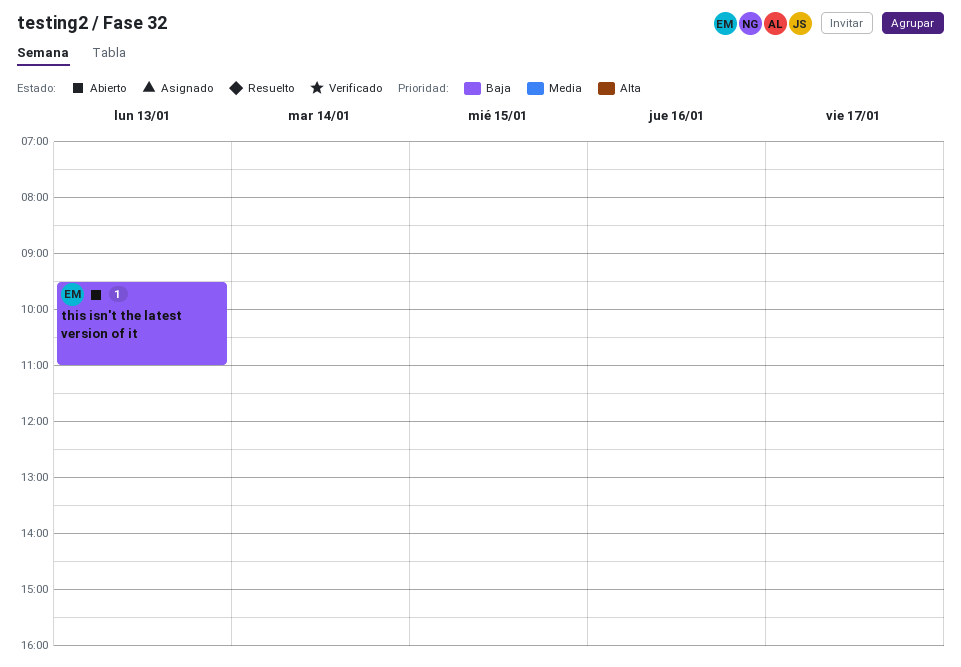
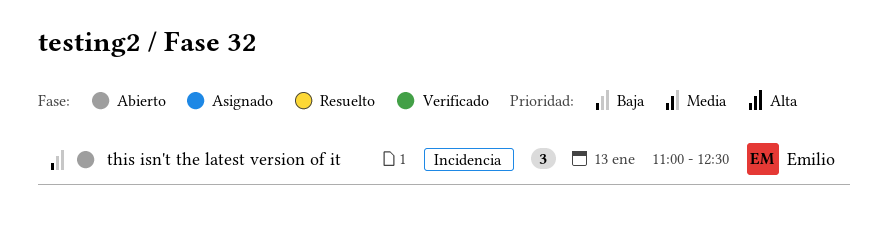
this isn't the latest version of it, estimate: 1 -> 3
this isn't the latest version of it, begins: 09:30 -> 11:00
this isn't the latest version of it, ends: 11:00 -> 12:30

